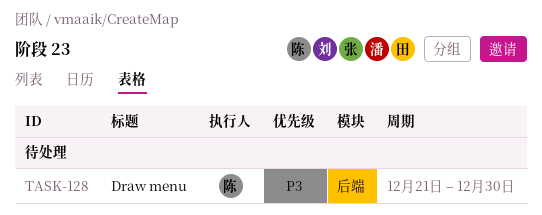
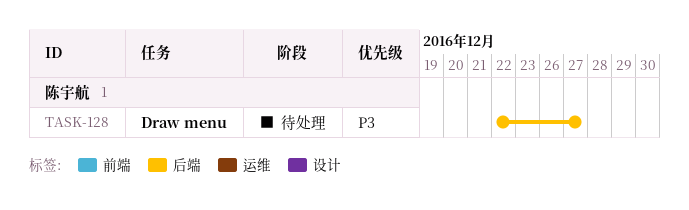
TASK-128, start: Dec 21 -> Dec 22
TASK-128, due: Dec 30 -> Dec 27

